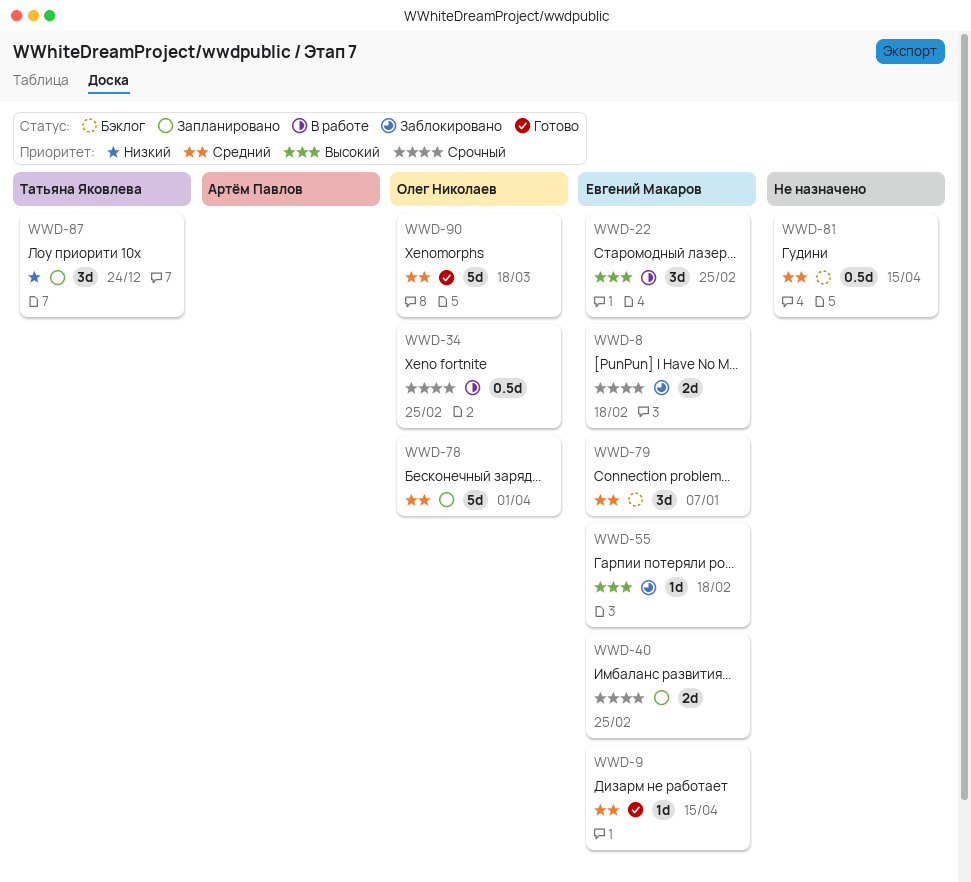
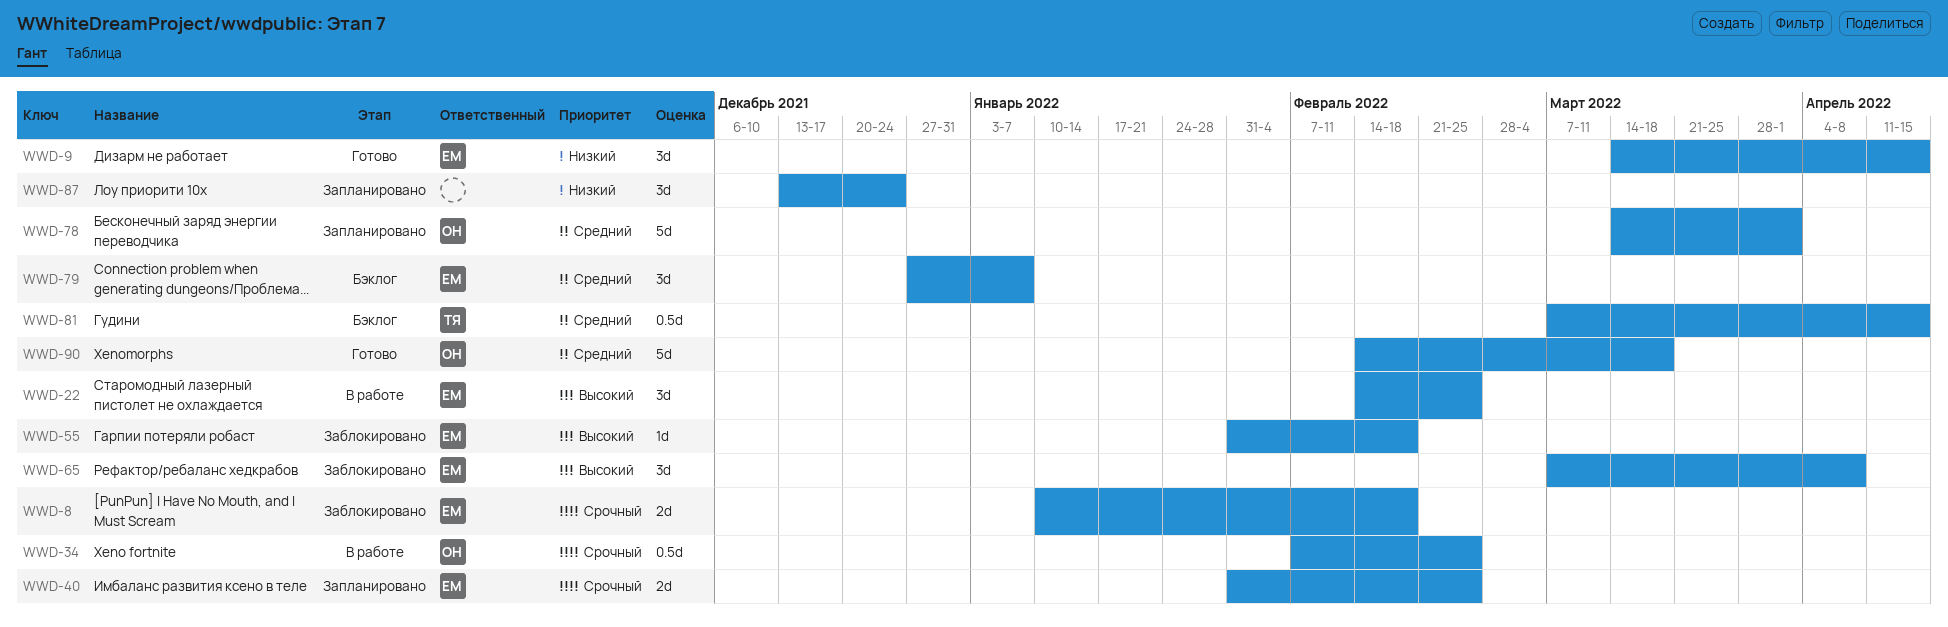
WWD-9, priority: Средний -> Низкий
WWD-9, estimate: 1d -> 3d
WWD-65: none -> present
WWD-81, owner: none -> Татьяна Яковлева
WWD-87, owner: Татьяна Яковлева -> none

